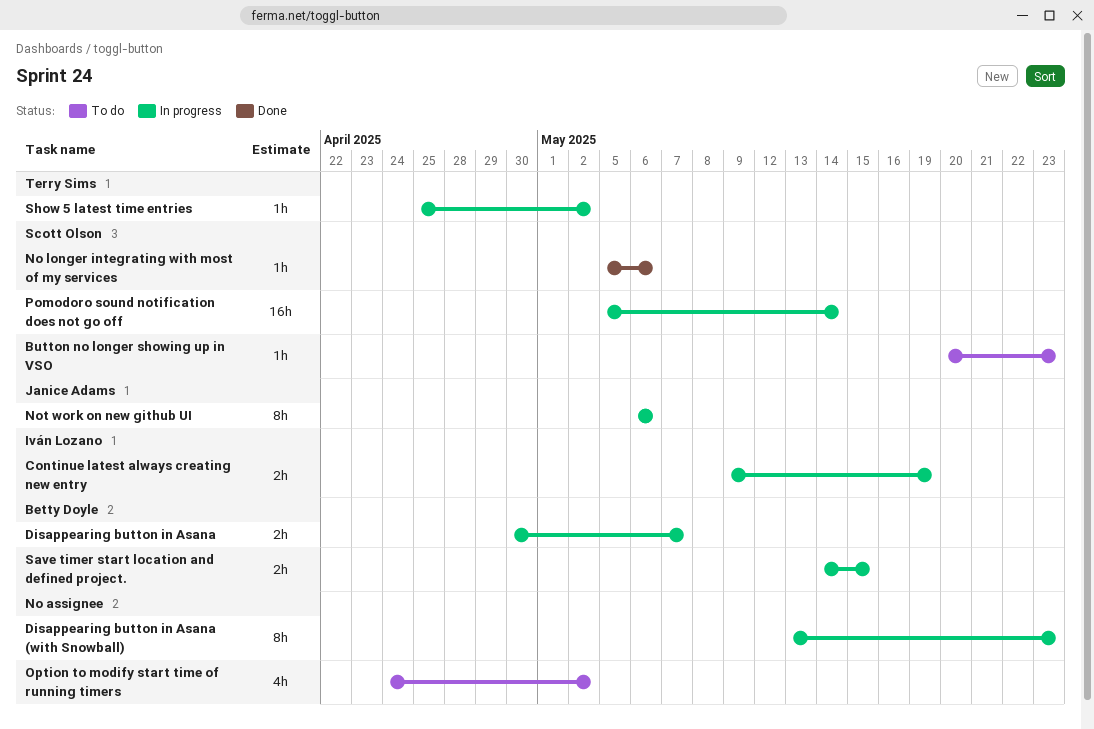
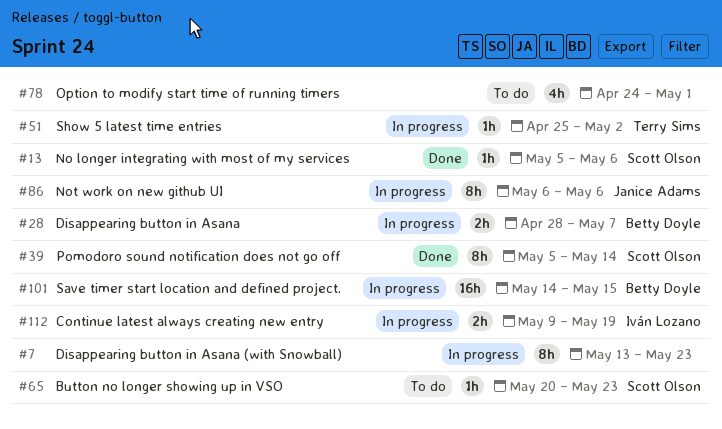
Disappearing button in Asana, start: Apr 30 -> Apr 28
Option to modify start time of running timers, due: May 2 -> May 1
Pomodoro sound notification does not go off, status: In progress -> Done
Pomodoro sound notification does not go off, estimate: 16h -> 8h
Save timer start location and defined project., estimate: 2h -> 16h

